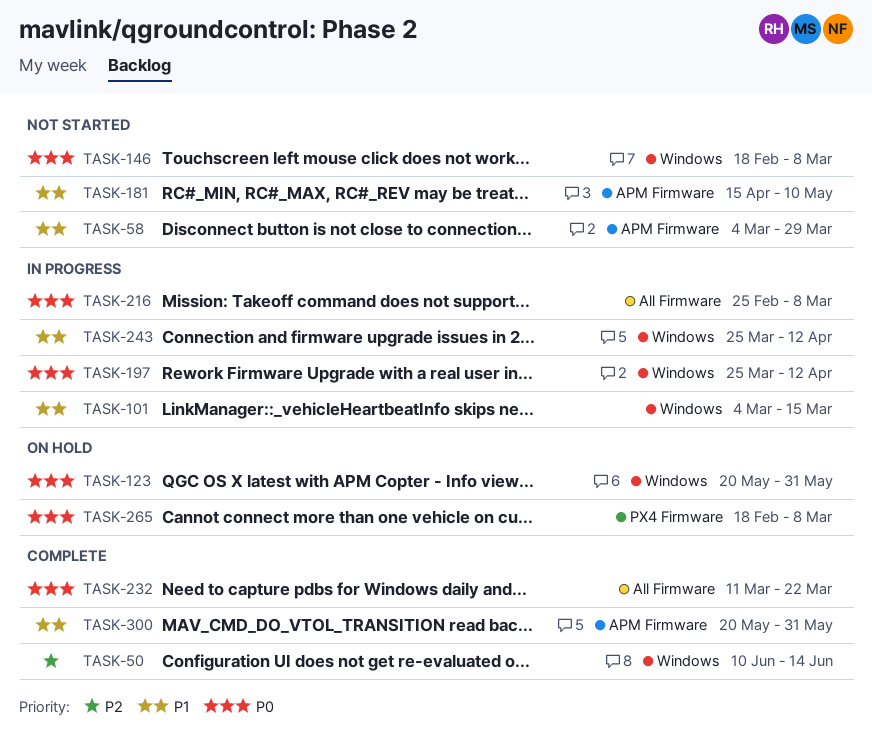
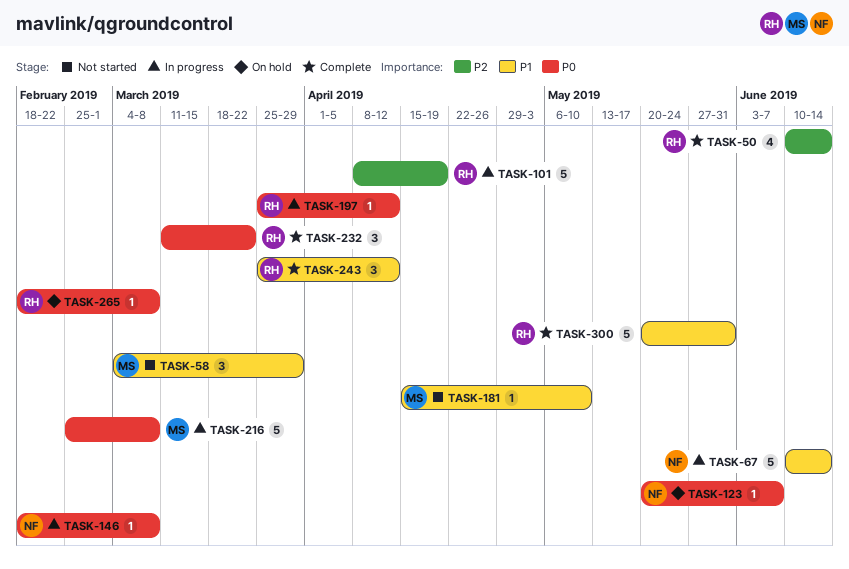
TASK-67: none -> present
TASK-101, priority: P1 -> P2
TASK-101, start: Mar 4 -> Apr 8
TASK-101, due: Mar 15 -> Apr 19
TASK-123, due: May 31 -> Jun 7
TASK-146, status: Not started -> In progress
TASK-243, status: In progress -> Complete

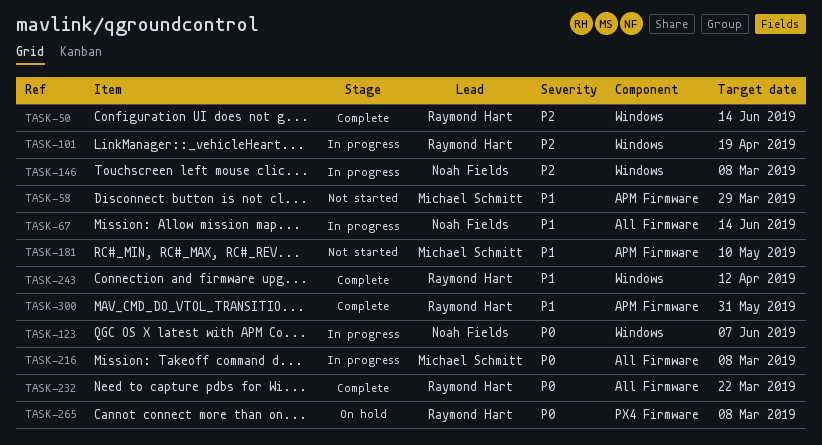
TASK-123, status: On hold -> In progress
TASK-146, priority: P0 -> P2
TASK-197: present -> none

